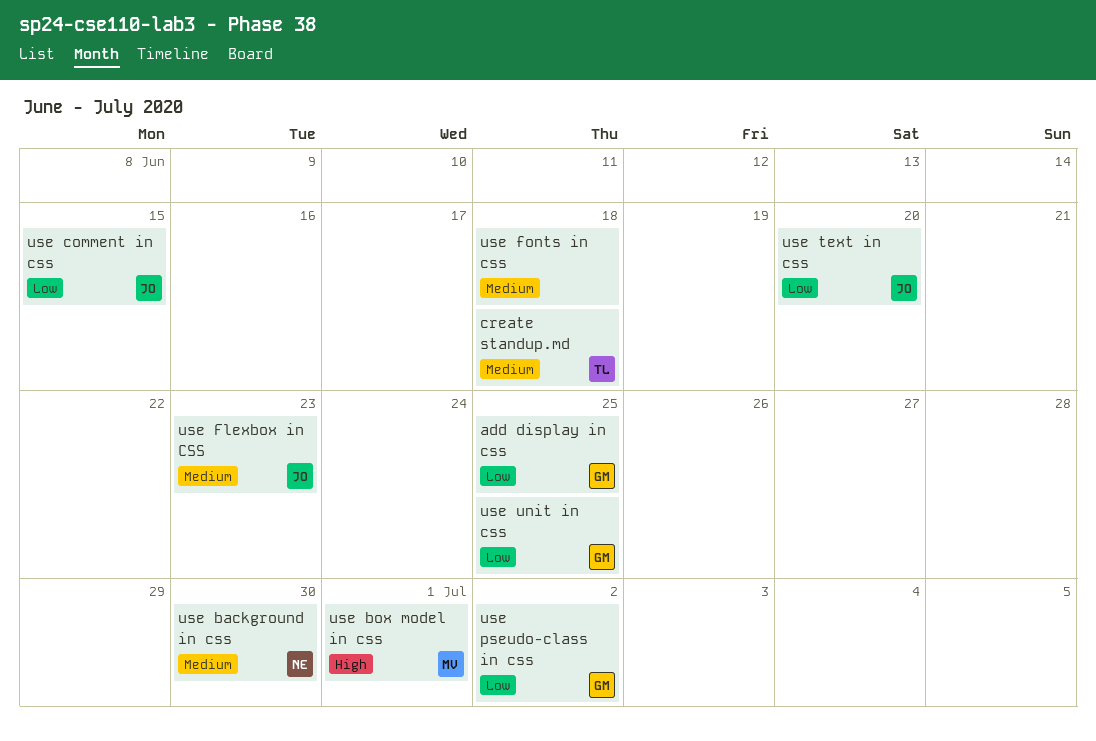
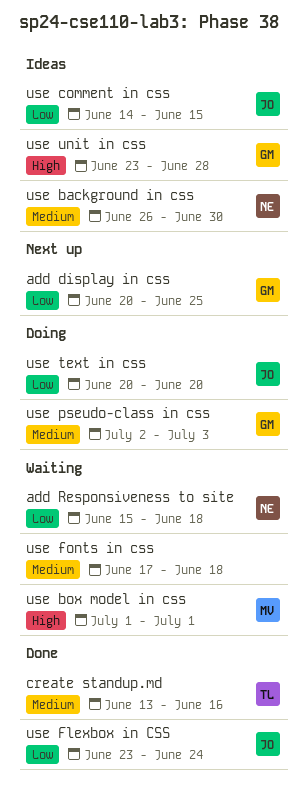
add Responsiveness to site: none -> present
create standup.md, due: Jun 18 -> Jun 16
use Flexbox in CSS, priority: Medium -> Low
use Flexbox in CSS, due: Jun 23 -> Jun 24
use pseudo-class in css, priority: Low -> Medium
use pseudo-class in css, due: Jul 2 -> Jul 3
use unit in css, priority: Low -> High
use unit in css, due: Jun 25 -> Jun 28

